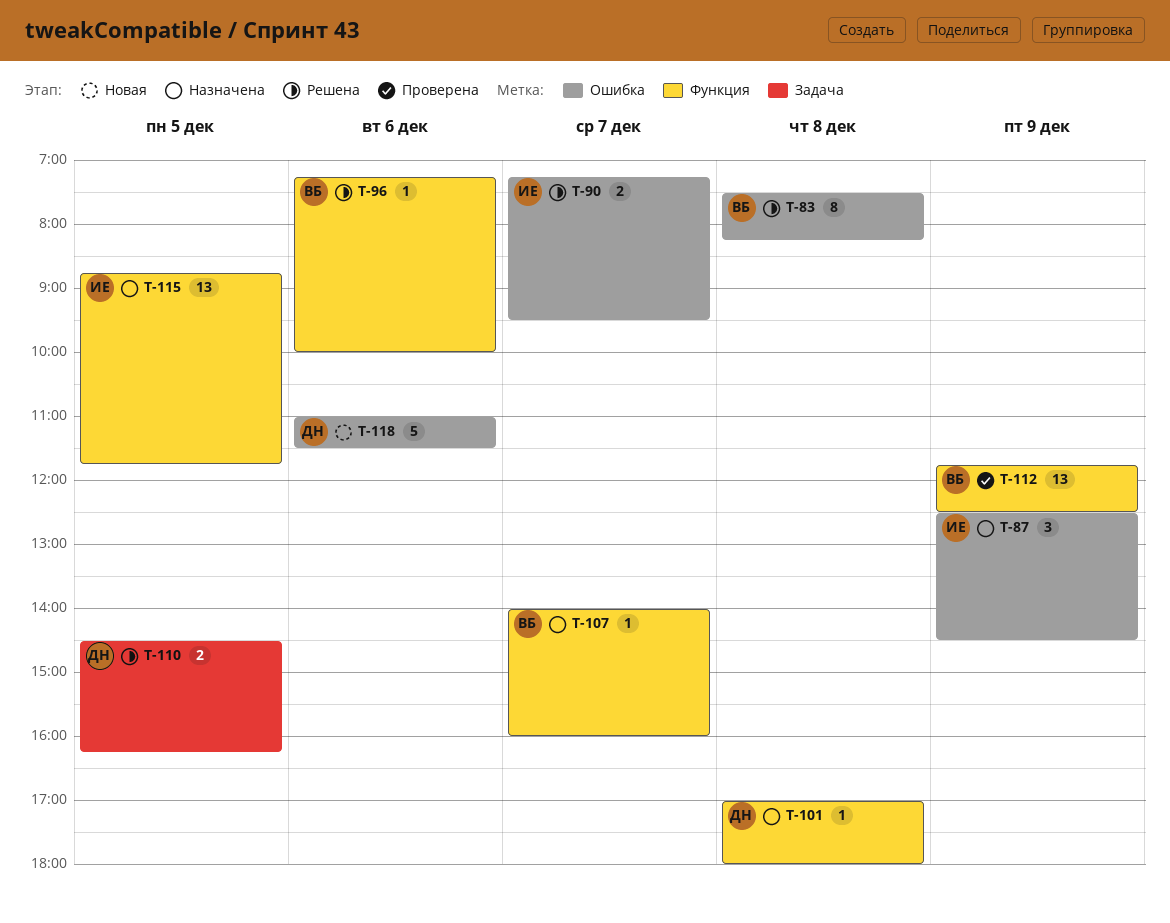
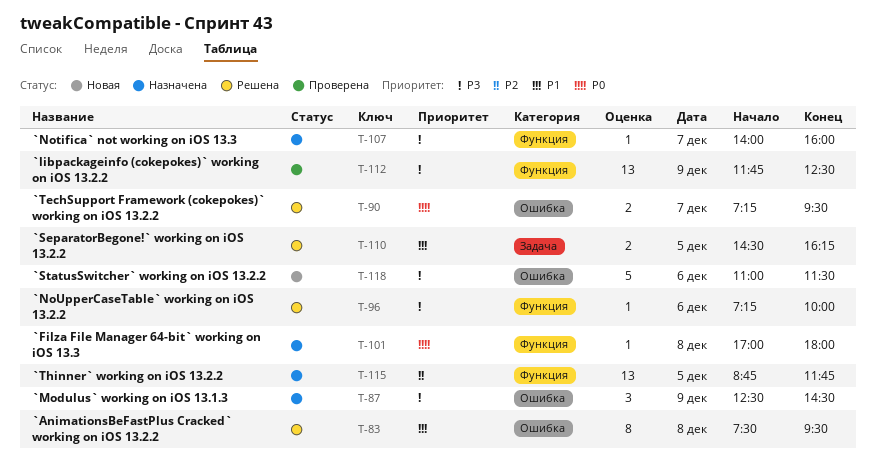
T-83, ends: 08:15 -> 09:30

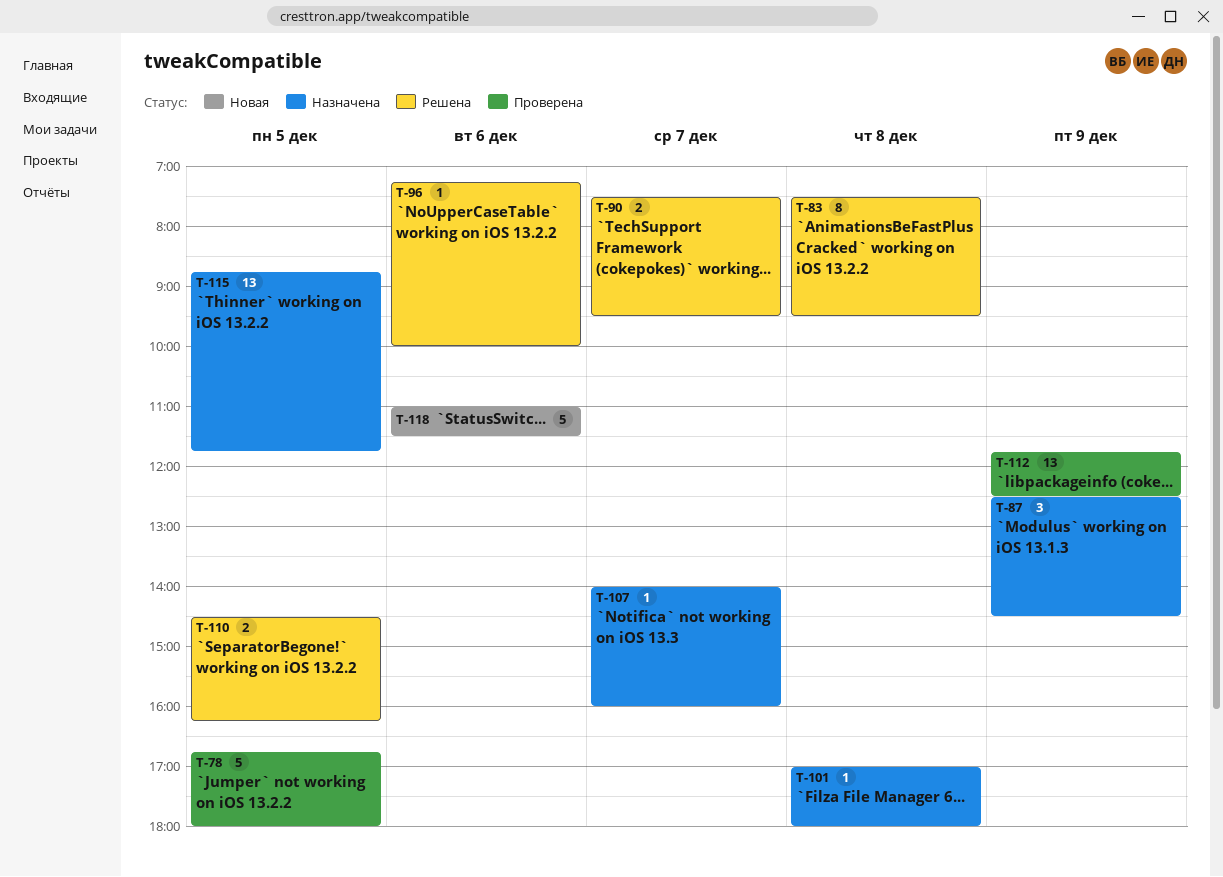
T-78: none -> present
T-90, begins: 07:15 -> 07:30

